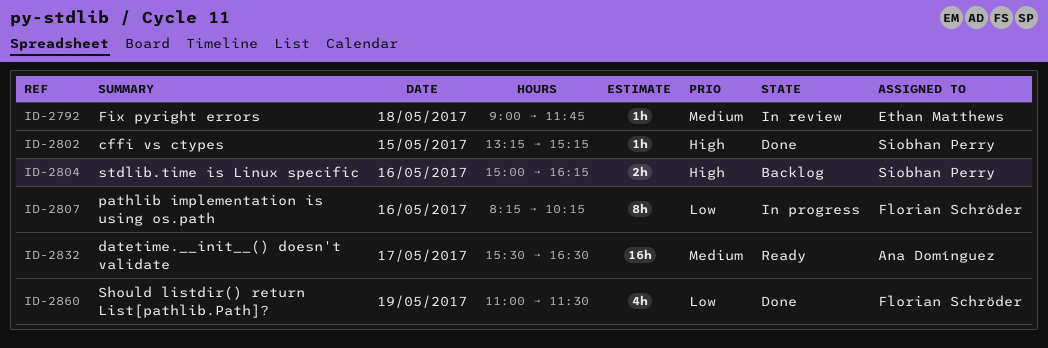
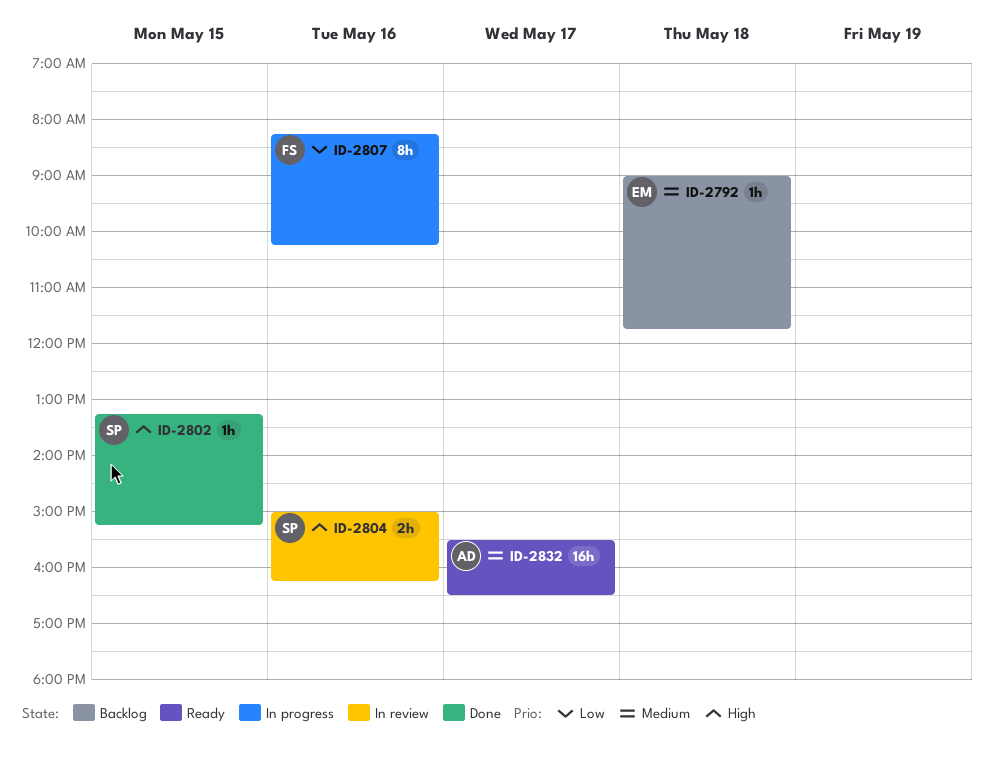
ID-2792, status: In review -> Backlog
ID-2804, status: Backlog -> In review
ID-2860: present -> none

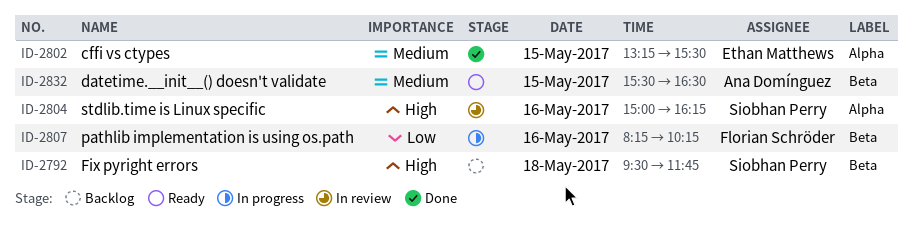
ID-2792, owner: Ethan Matthews -> Siobhan Perry
ID-2792, priority: Medium -> High
ID-2792, begins: 09:00 -> 09:30
ID-2802, owner: Siobhan Perry -> Ethan Matthews
ID-2802, priority: High -> Medium
ID-2802, ends: 15:15 -> 15:30
ID-2832, day: May 17 -> May 15

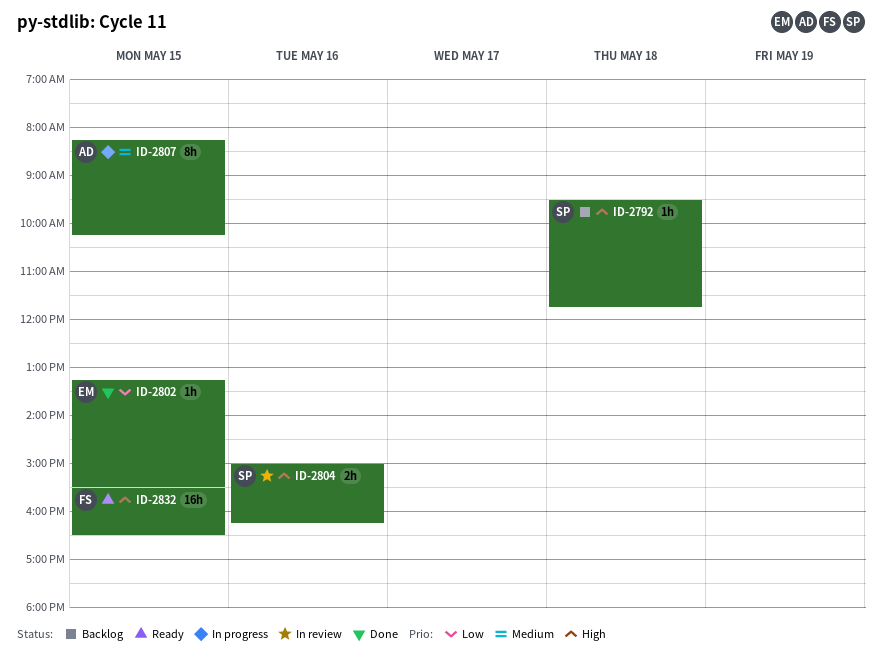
ID-2802, priority: Medium -> Low
ID-2807, owner: Florian Schröder -> Ana Domínguez
ID-2807, priority: Low -> Medium
ID-2807, day: May 16 -> May 15
ID-2832, owner: Ana Domínguez -> Florian Schröder
ID-2832, priority: Medium -> High

